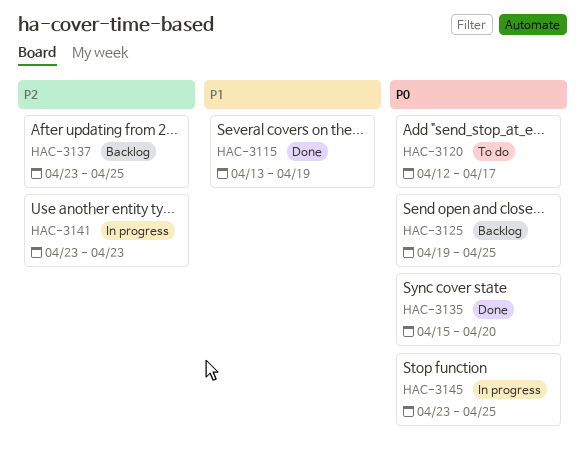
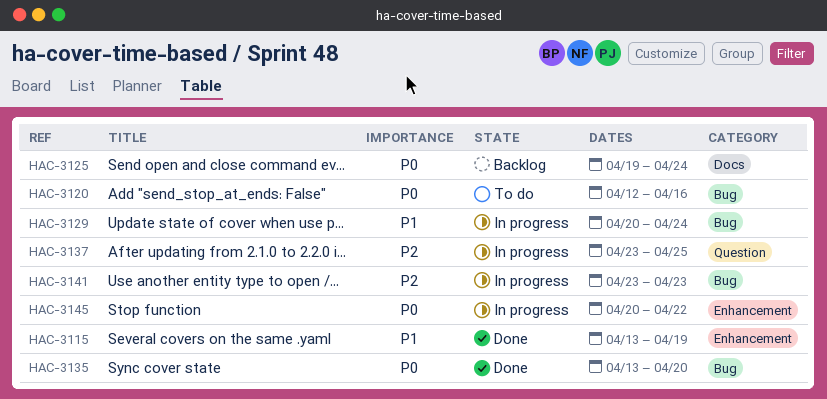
HAC-3120, due: Apr 17 -> Apr 16
HAC-3125, due: Apr 25 -> Apr 24
HAC-3129: none -> present
HAC-3135, start: Apr 15 -> Apr 13
HAC-3137, status: Backlog -> In progress
HAC-3145, start: Apr 23 -> Apr 20
HAC-3145, due: Apr 25 -> Apr 22

